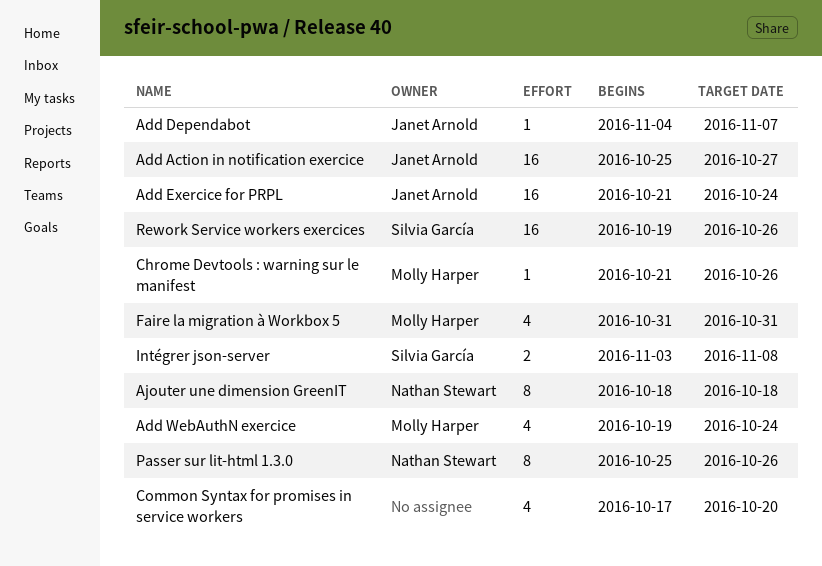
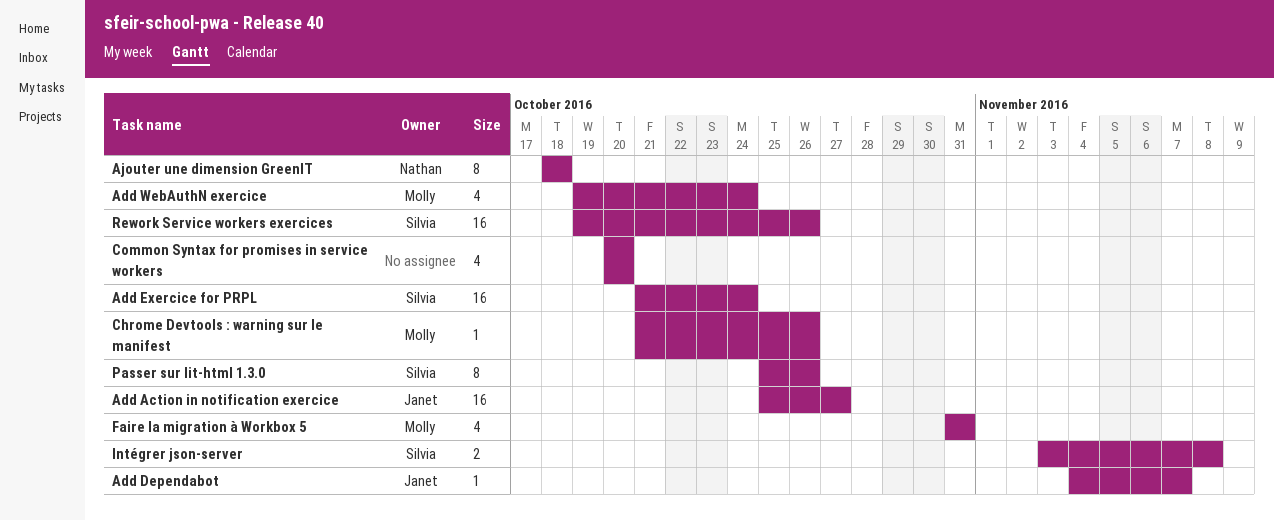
Add Exercice for PRPL, owner: Janet Arnold -> Silvia García
Common Syntax for promises in service workers, start: Oct 17 -> Oct 20
Passer sur lit-html 1.3.0, owner: Nathan Stewart -> Silvia García

